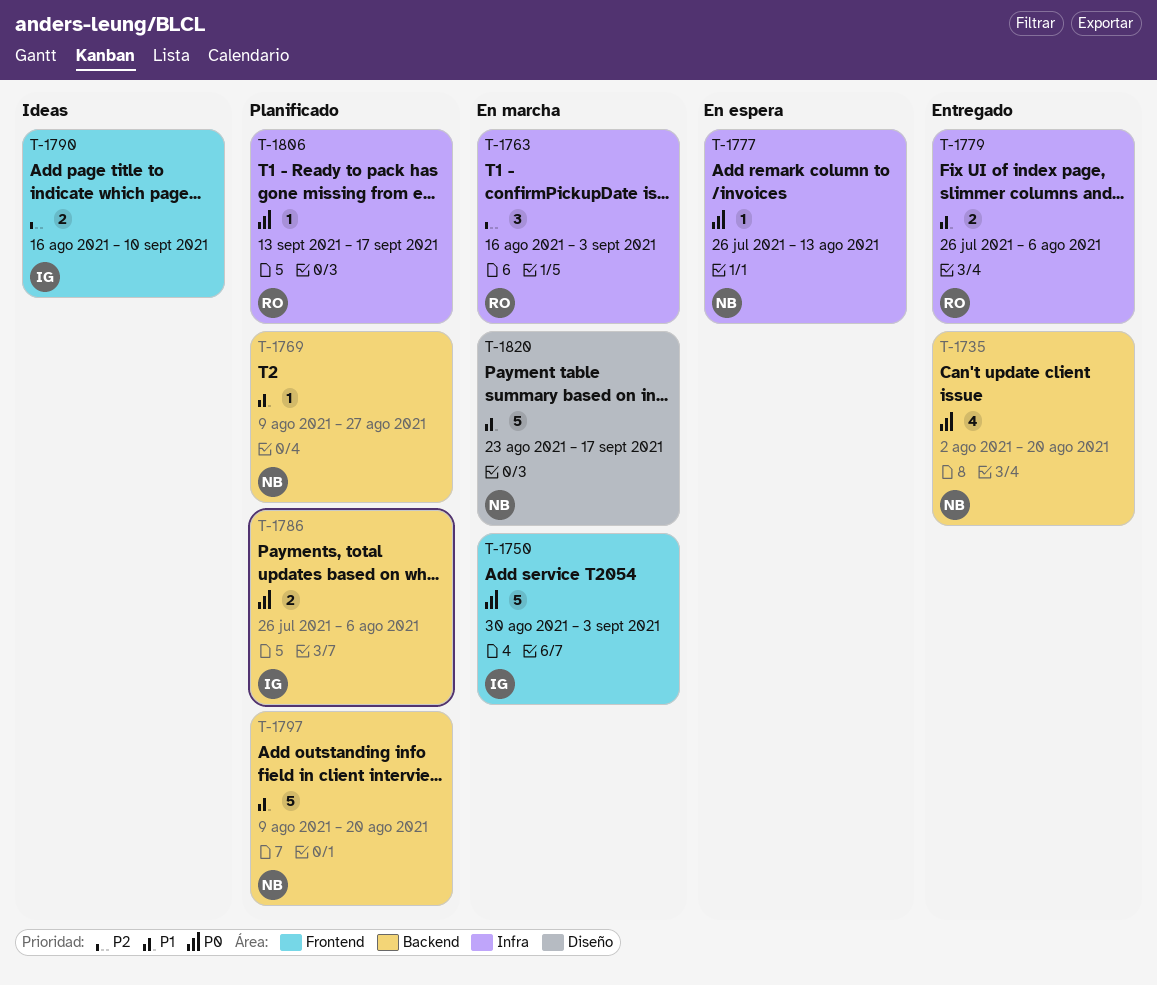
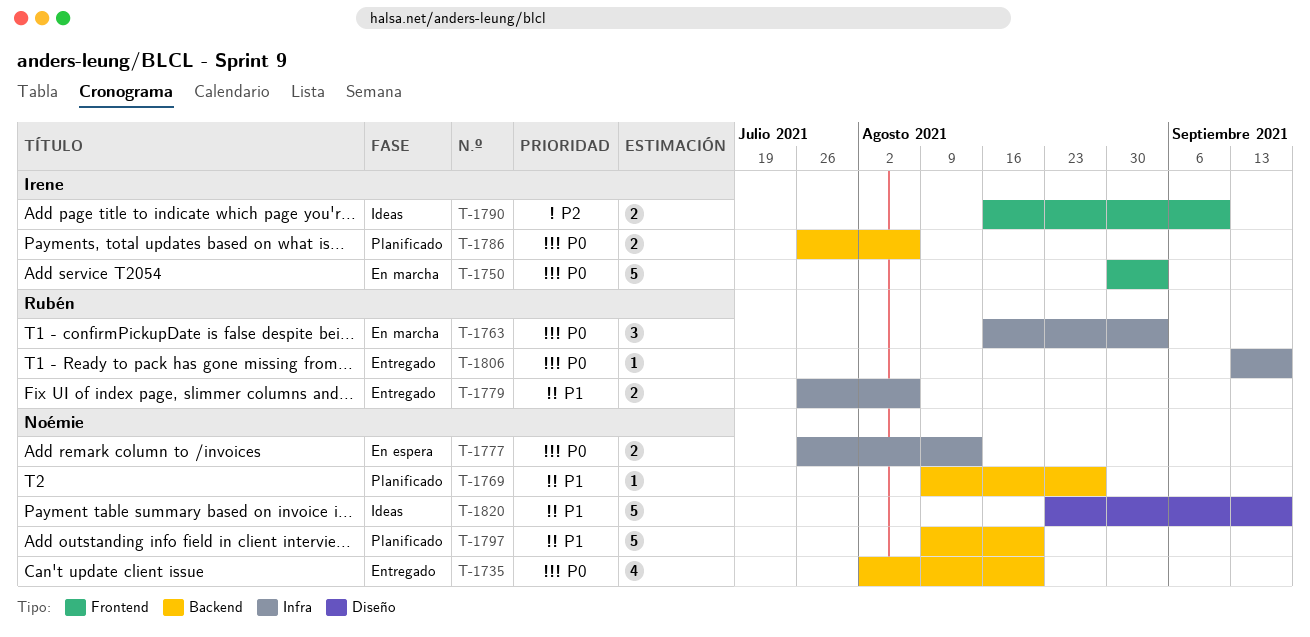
T-1763, priority: P2 -> P0
T-1777, estimate: 1 -> 2
T-1806, status: Planificado -> Entregado
T-1820, status: En marcha -> Ideas

